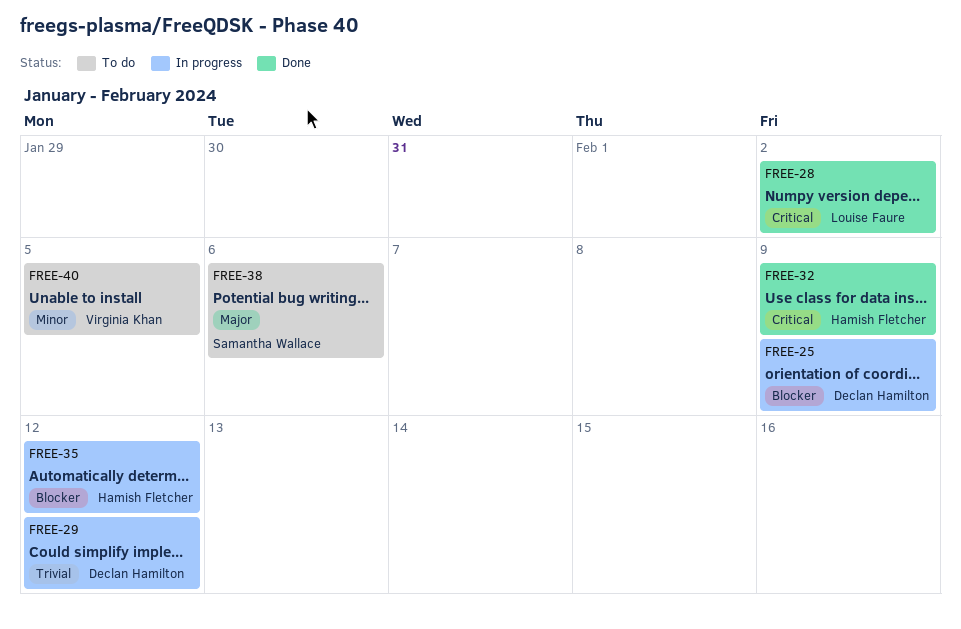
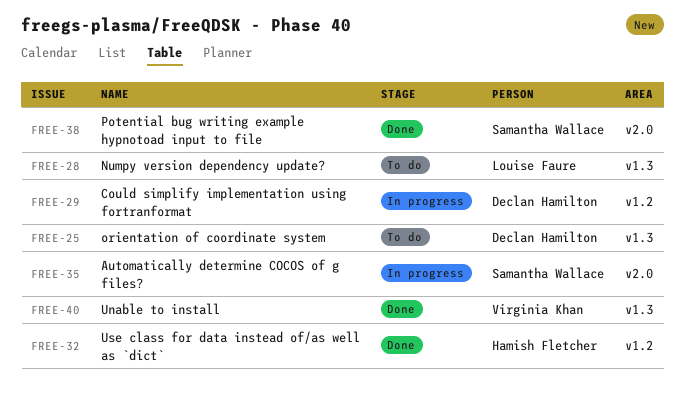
FREE-25, status: In progress -> To do
FREE-28, status: Done -> To do
FREE-35, owner: Hamish Fletcher -> Samantha Wallace
FREE-38, status: To do -> Done
FREE-40, status: To do -> Done

